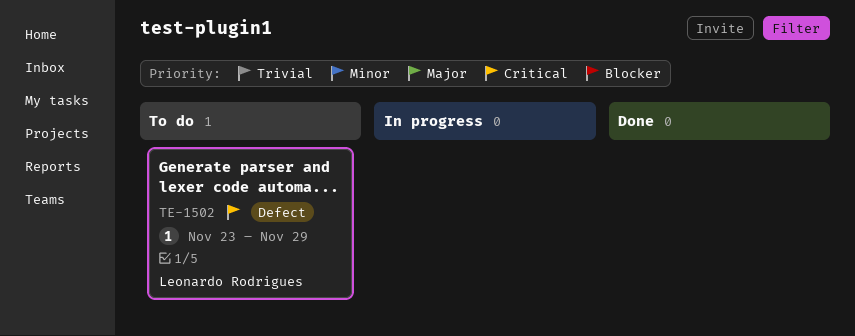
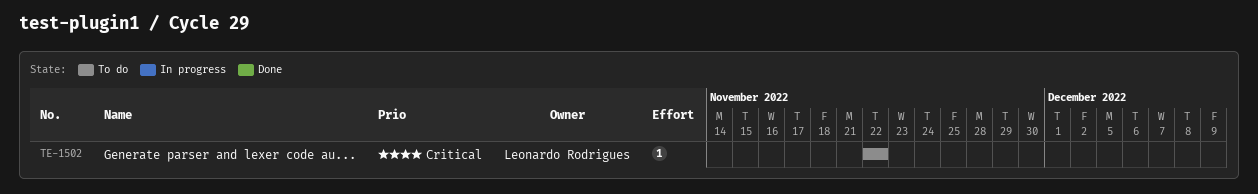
TE-1502, start: Nov 23 -> Nov 22
TE-1502, due: Nov 29 -> Nov 22

